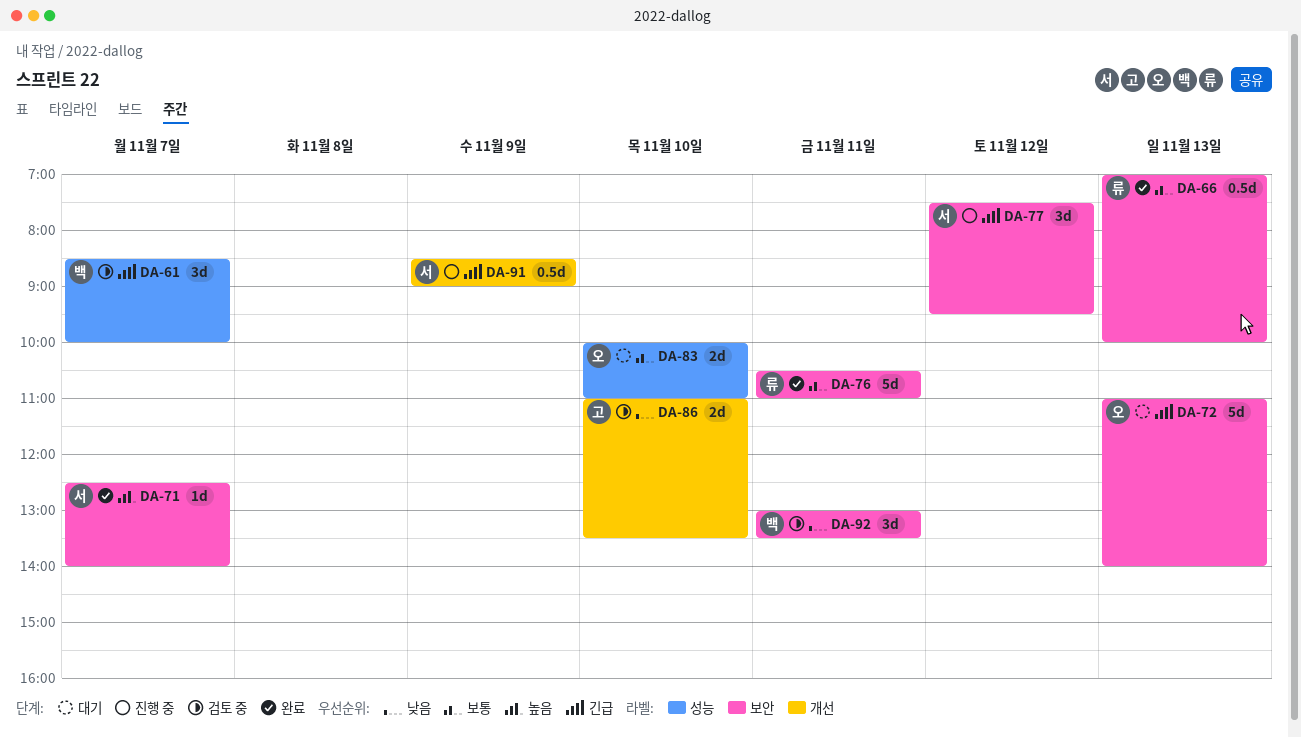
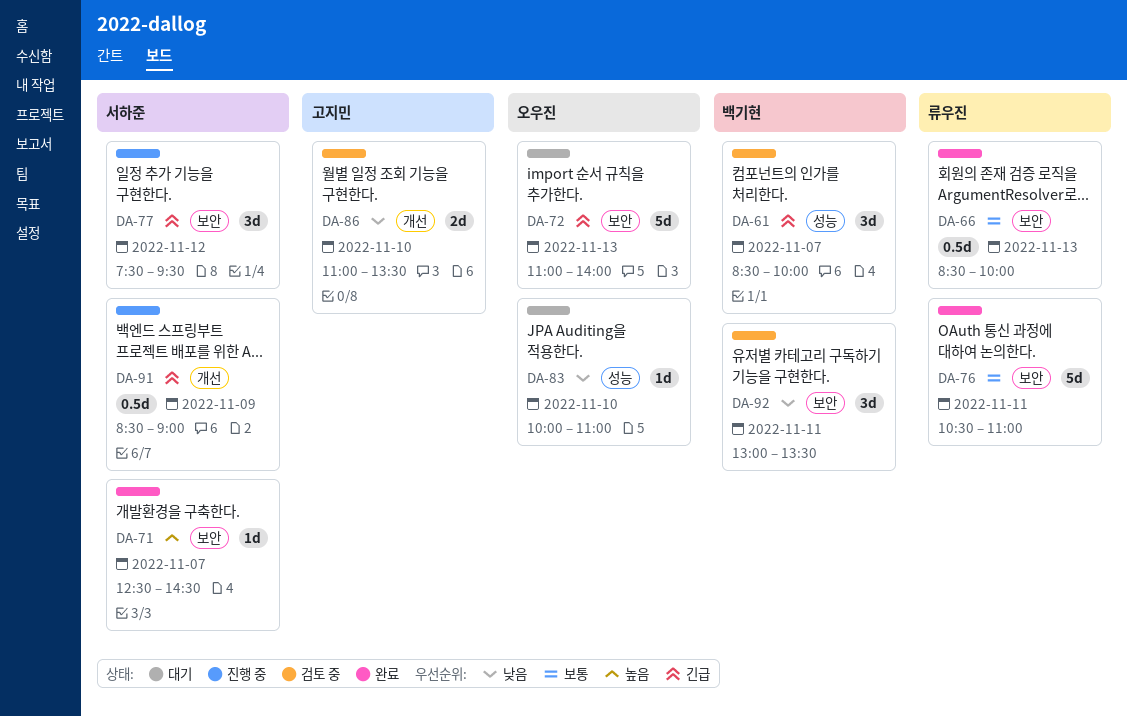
DA-66, begins: 07:00 -> 08:30
DA-71, ends: 14:00 -> 14:30
DA-83, priority: 보통 -> 낮음
DA-83, estimate: 2d -> 1d

